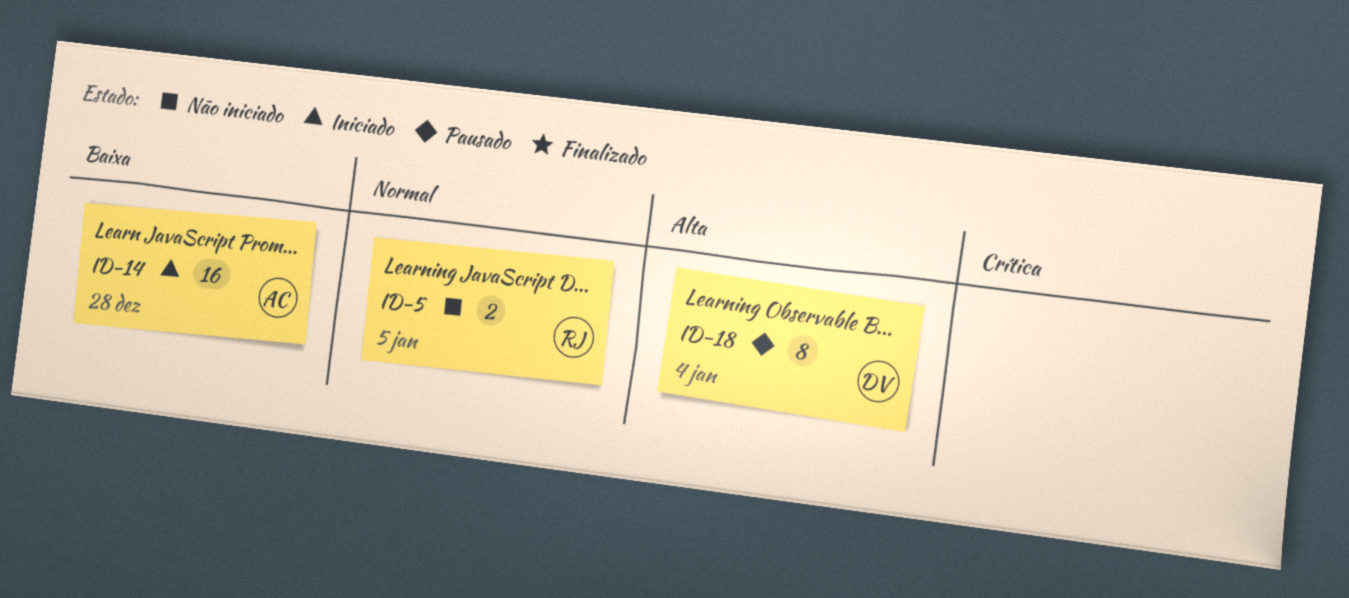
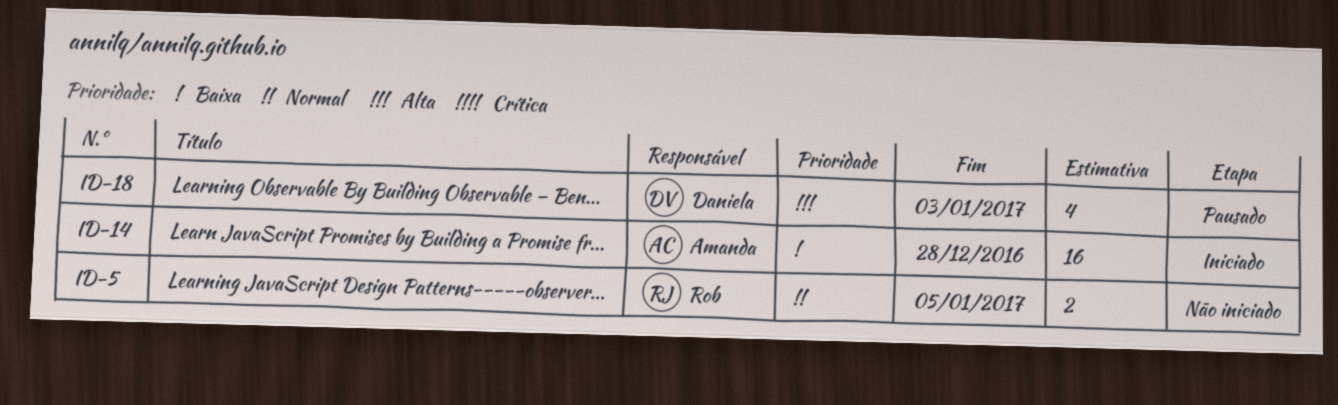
ID-18, estimate: 8 -> 4
ID-18, due: Jan 4 -> Jan 3

